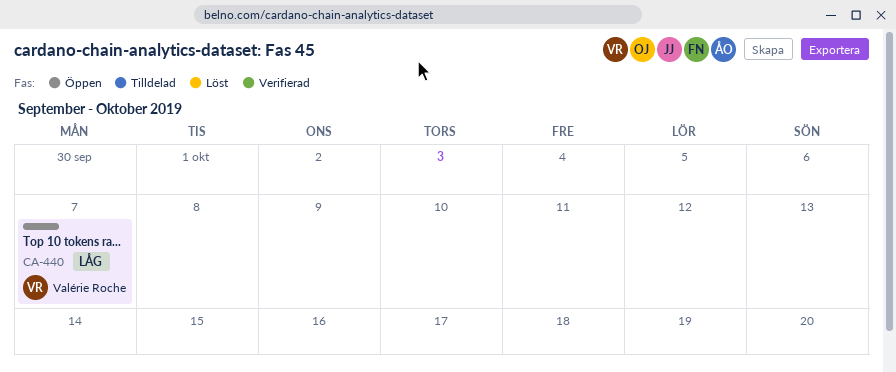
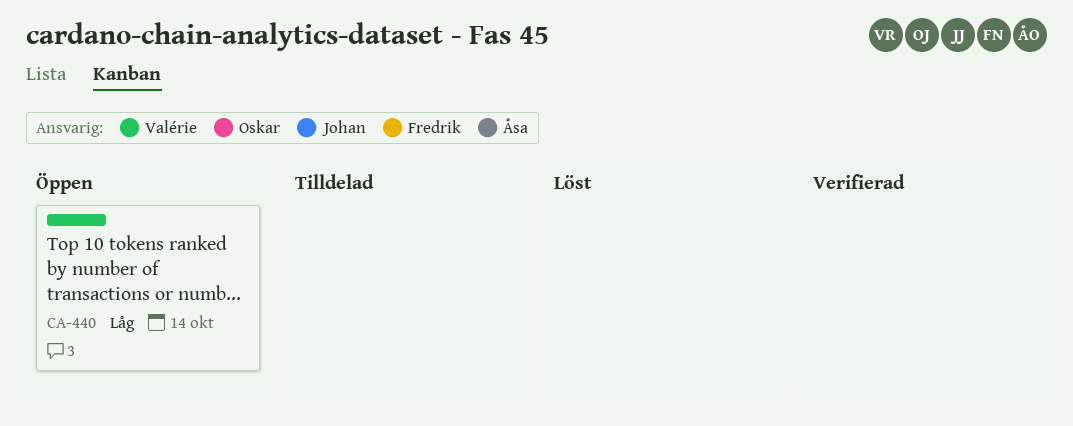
CA-440, due: Oct 7 -> Oct 14

